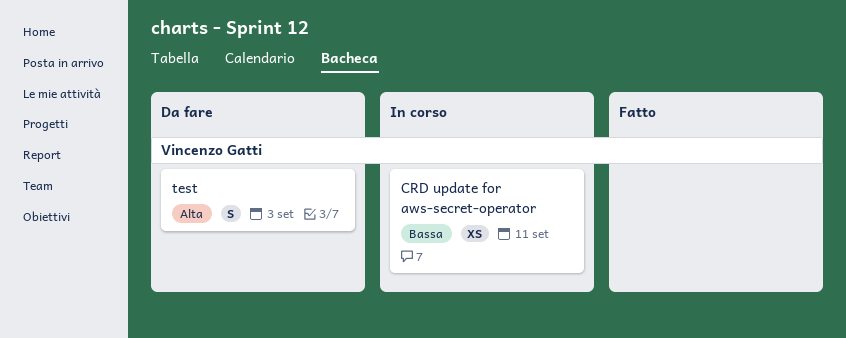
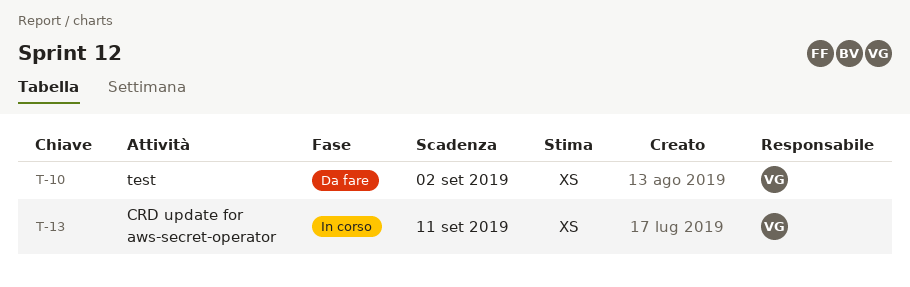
test, estimate: S -> XS
test, due: Sep 3 -> Sep 2

